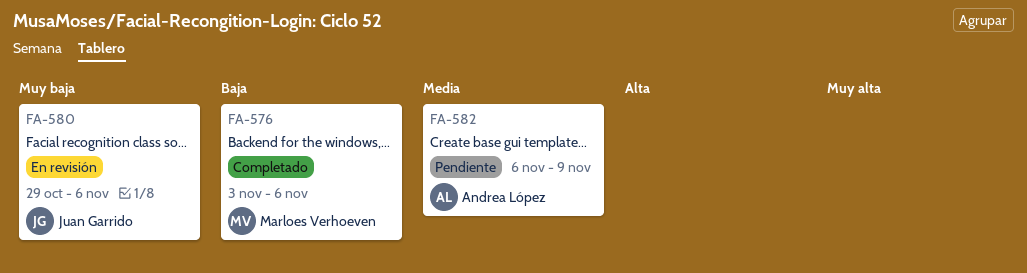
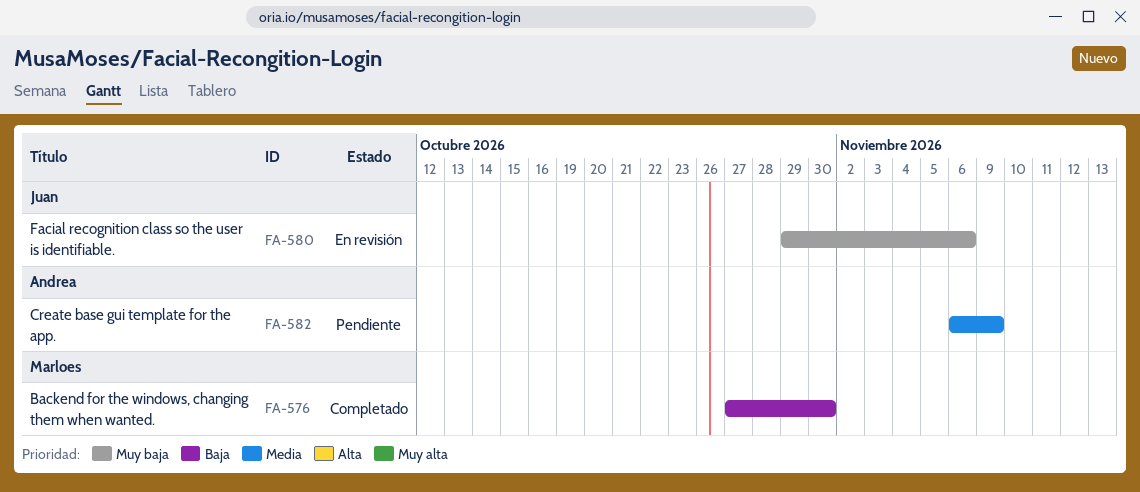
FA-576, start: Nov 3 -> Oct 27
FA-576, due: Nov 6 -> Oct 30

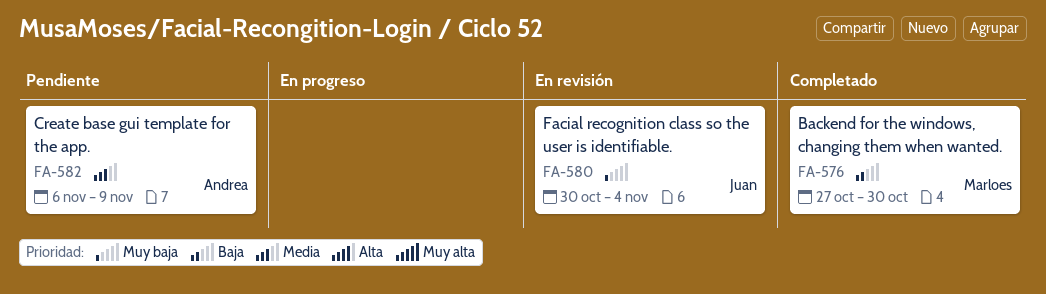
FA-580, start: Oct 29 -> Oct 30
FA-580, due: Nov 6 -> Nov 4

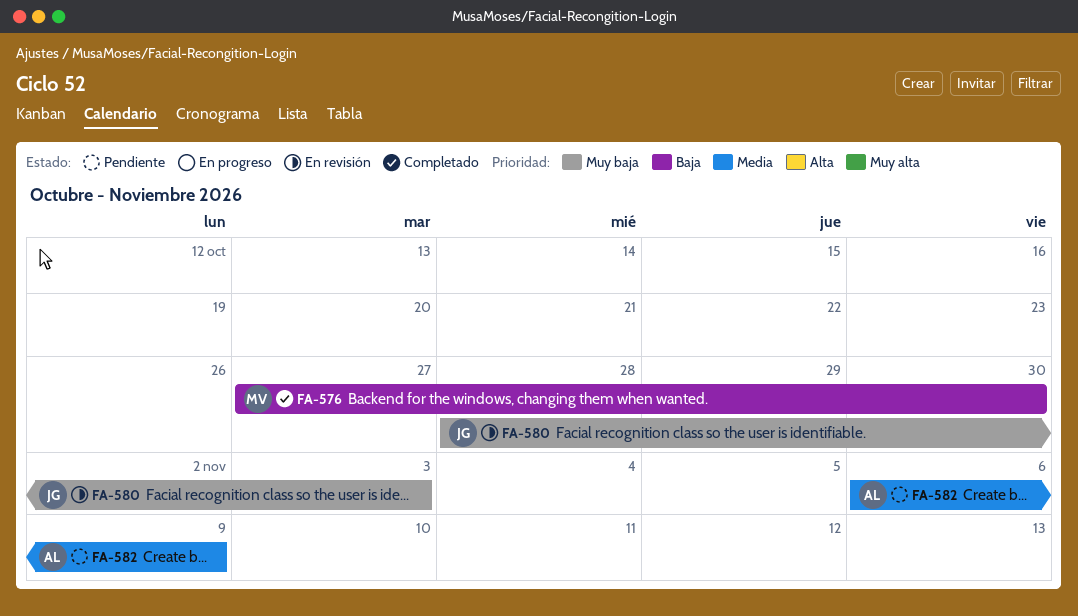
FA-580, start: Oct 30 -> Oct 28
FA-580, due: Nov 4 -> Nov 3

